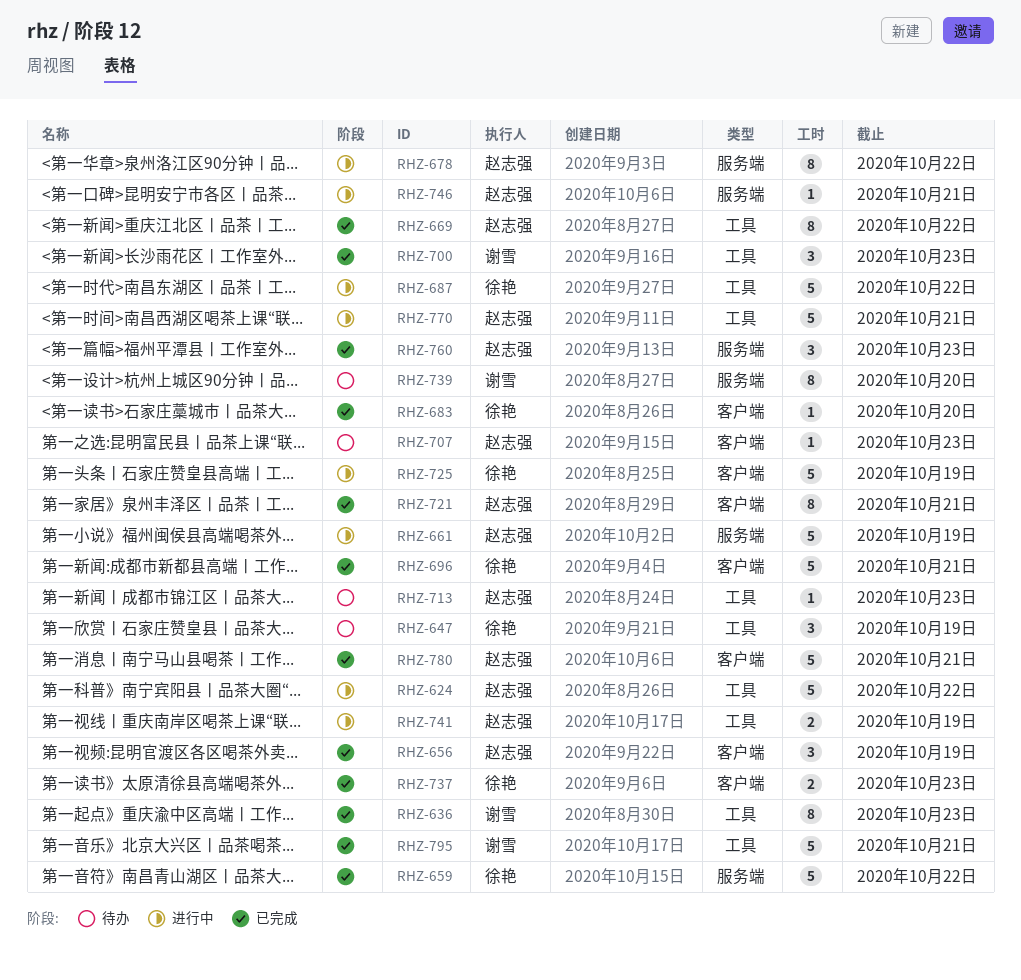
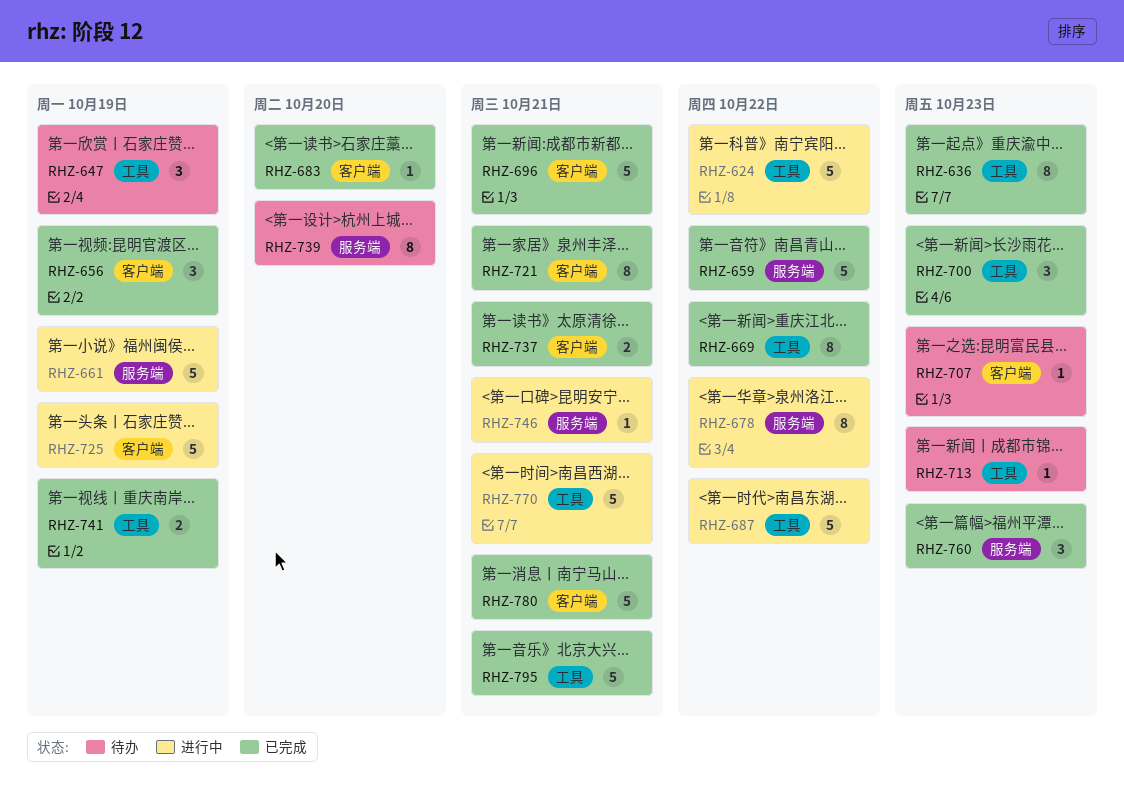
RHZ-737, due: Oct 23 -> Oct 21
RHZ-741, status: 进行中 -> 已完成

